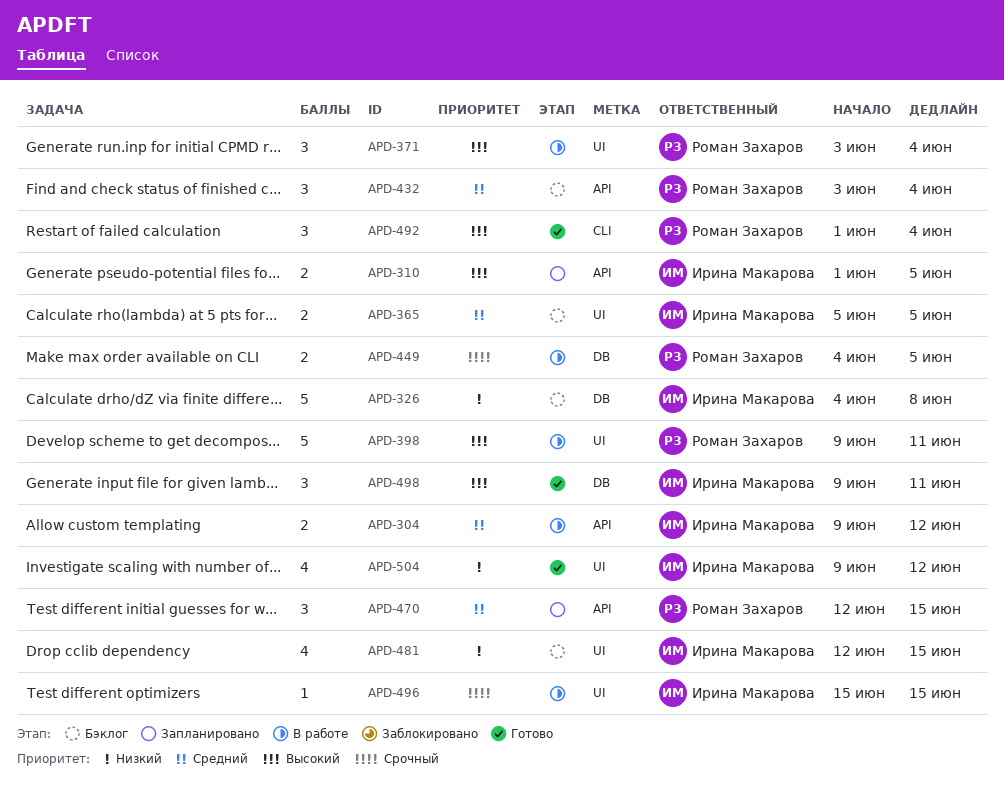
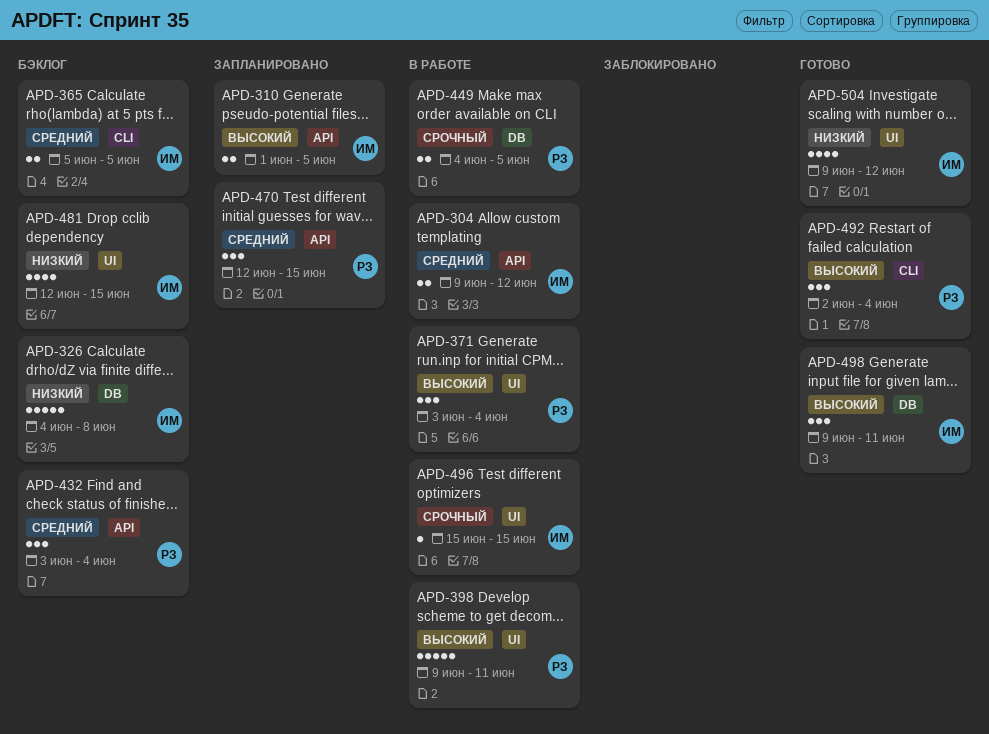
APD-365, label: UI -> CLI
APD-492, start: Jun 1 -> Jun 2

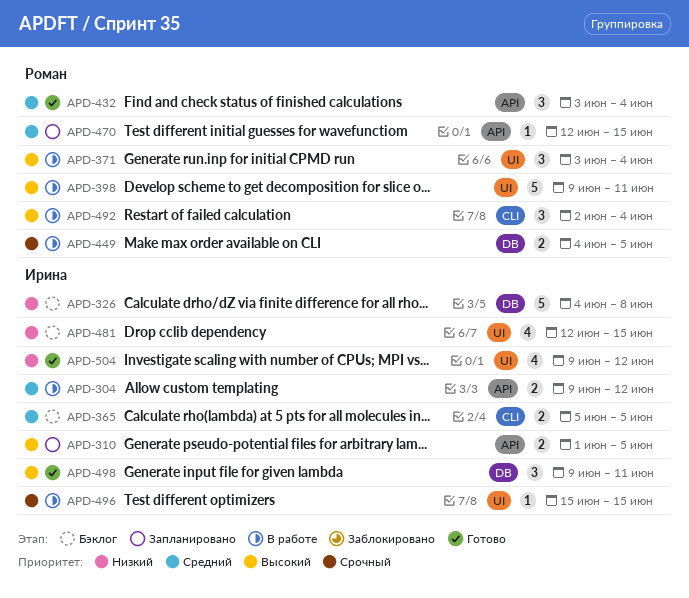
APD-432, status: Бэклог -> Готово
APD-470, estimate: 3 -> 1
APD-492, status: Готово -> В работе

